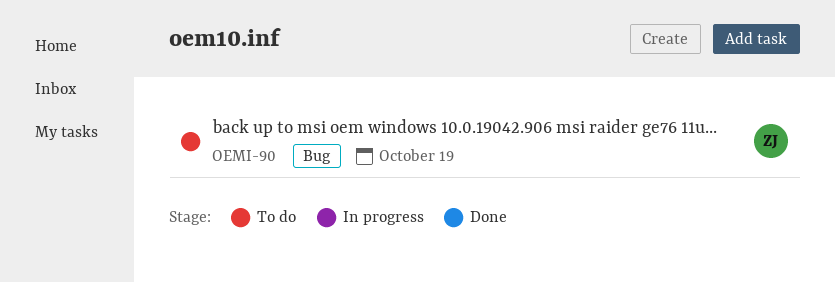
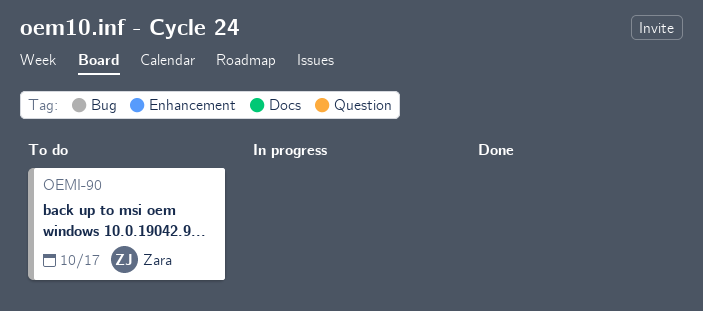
OEMI-90, due: Oct 19 -> Oct 17

